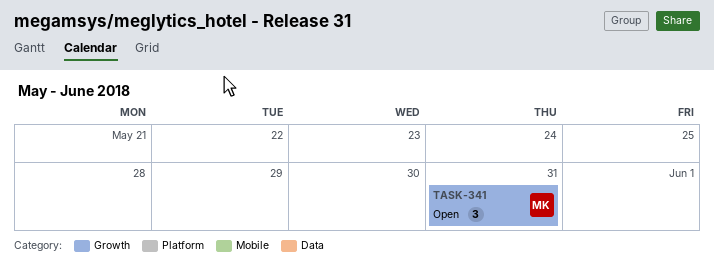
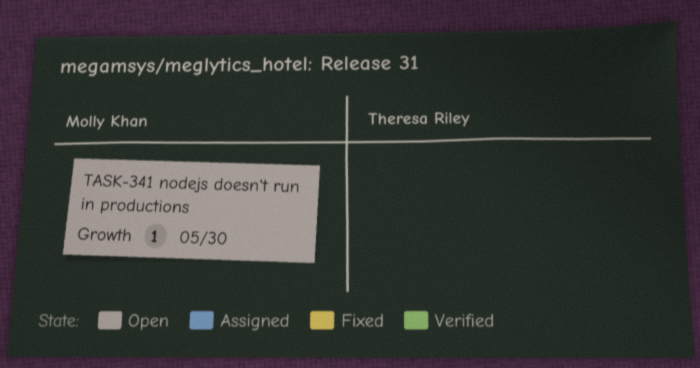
TASK-341, estimate: 3 -> 1
TASK-341, due: May 31 -> May 30

